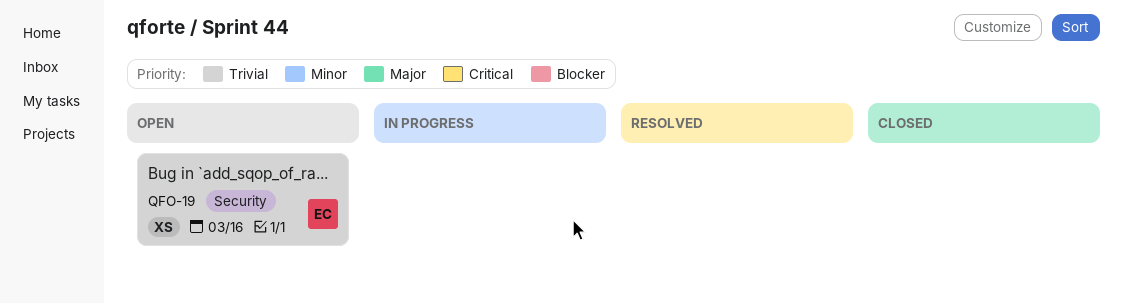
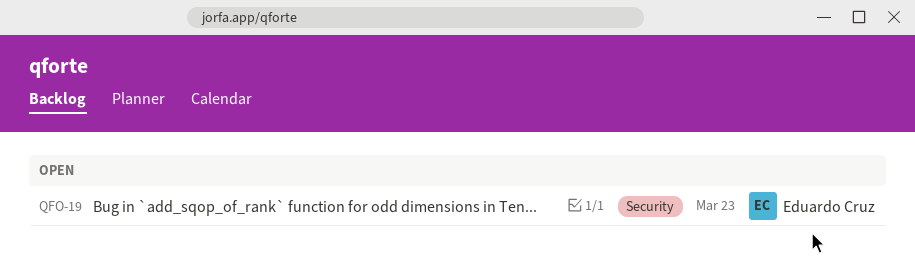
QFO-19, due: Mar 16 -> Mar 23

